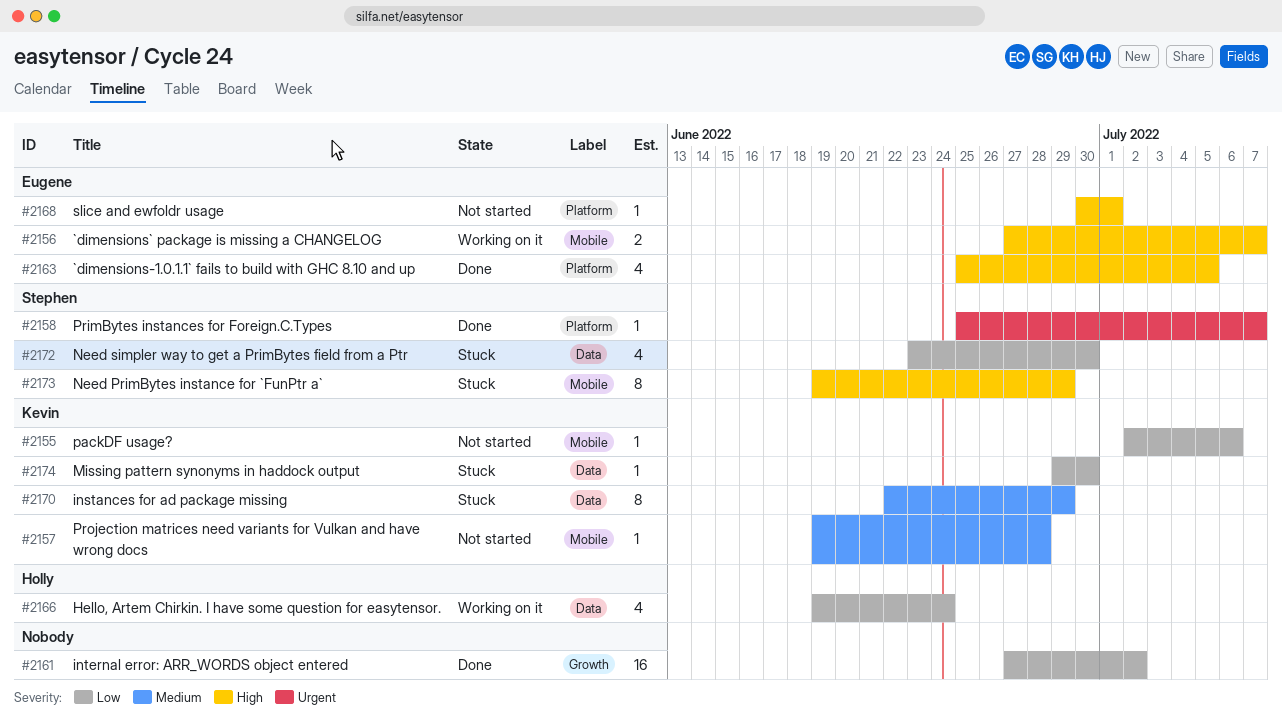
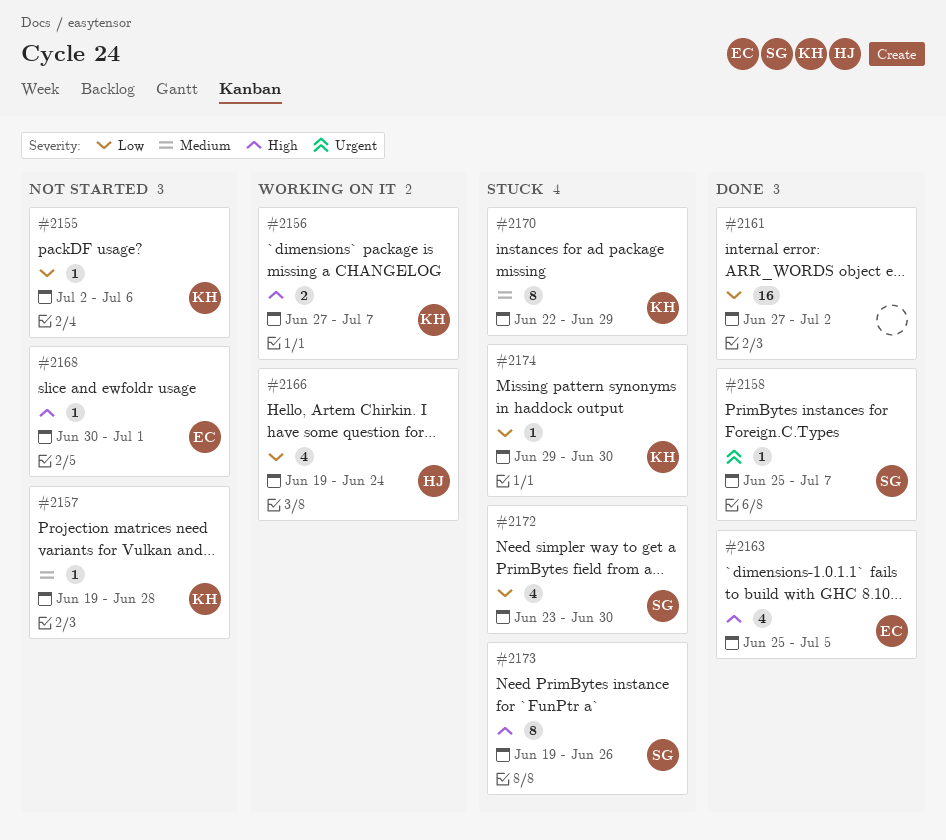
#2156, owner: Eugene -> Kevin
#2173, due: Jun 29 -> Jun 26

